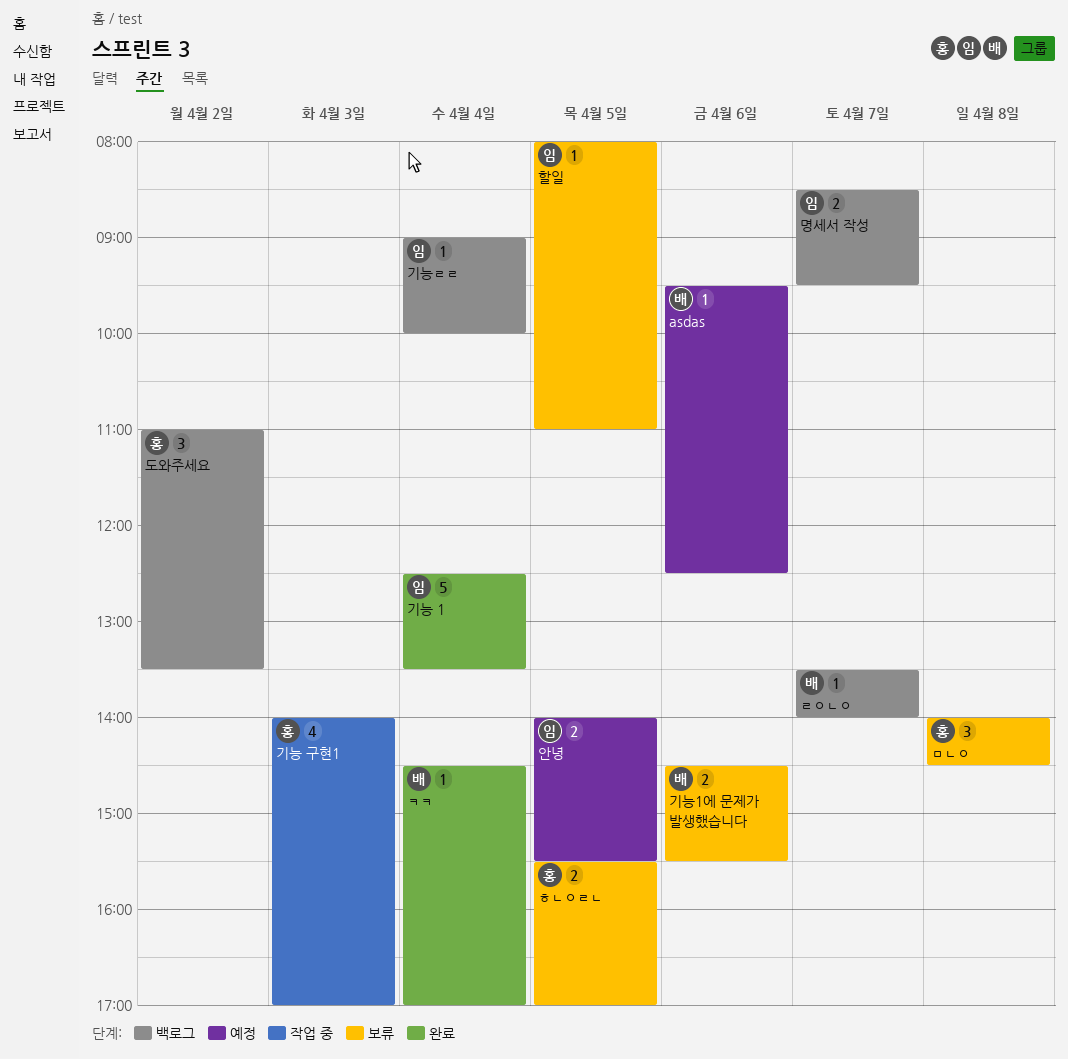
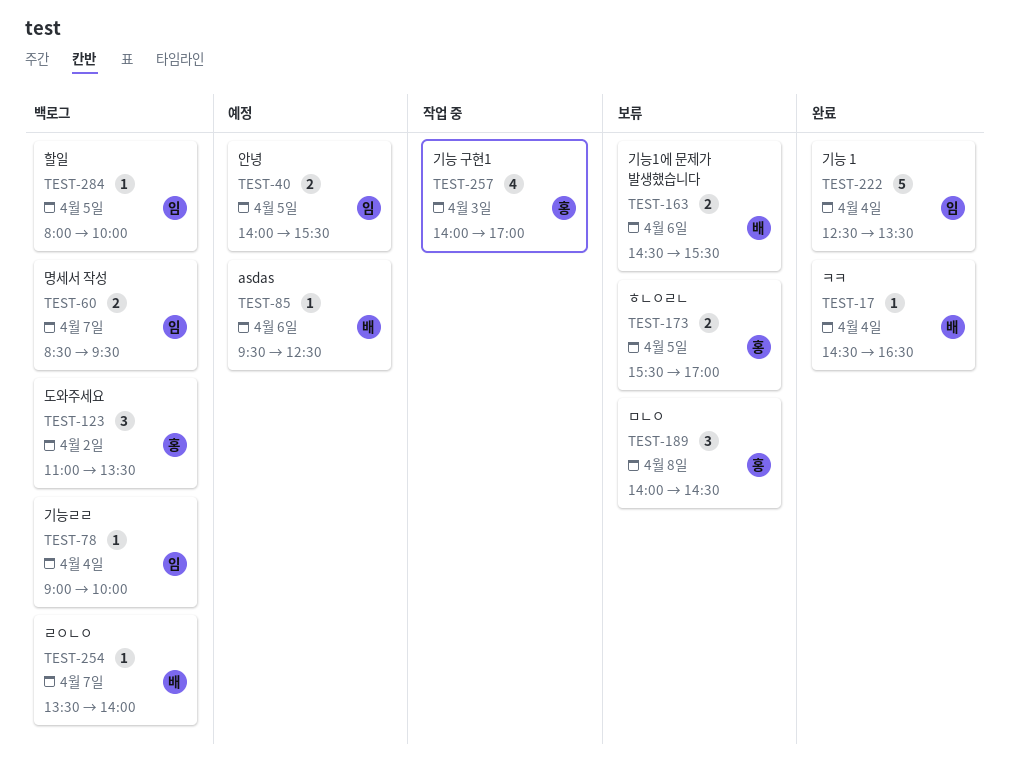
ㅋㅋ, ends: 17:00 -> 16:30
할일, status: 보류 -> 백로그
할일, ends: 11:00 -> 10:00

